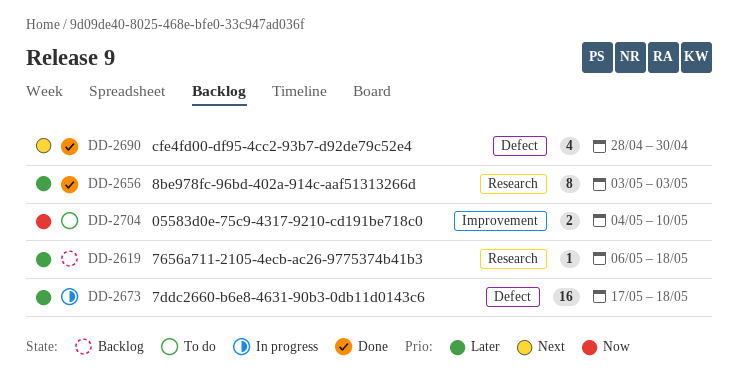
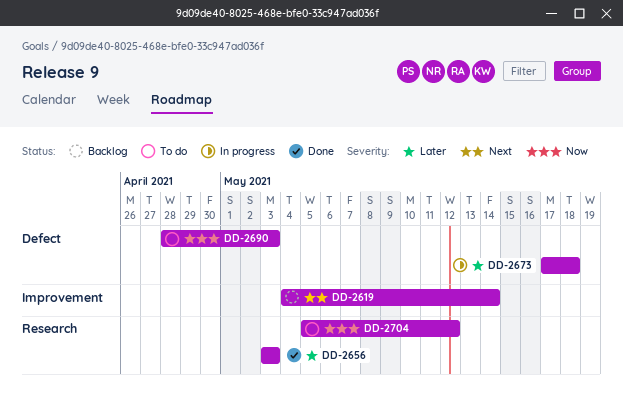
DD-2619, priority: Later -> Next
DD-2619, label: Research -> Improvement
DD-2619, start: May 6 -> May 4
DD-2619, due: May 18 -> May 14
DD-2690, status: Done -> To do
DD-2690, priority: Next -> Now
DD-2690, due: Apr 30 -> May 3
DD-2704, label: Improvement -> Research
DD-2704, start: May 4 -> May 5
DD-2704, due: May 10 -> May 12

